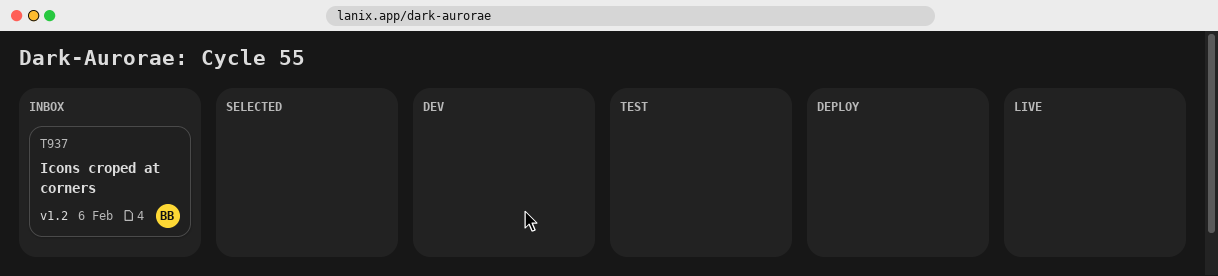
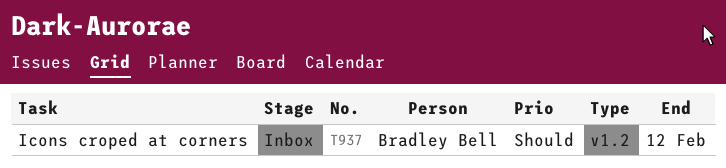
T937, due: Feb 6 -> Feb 12

